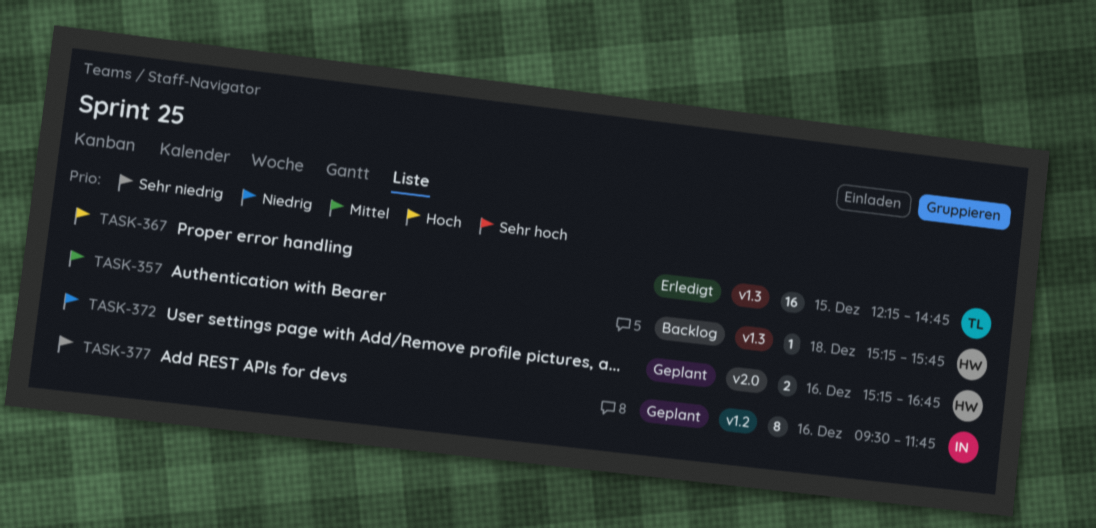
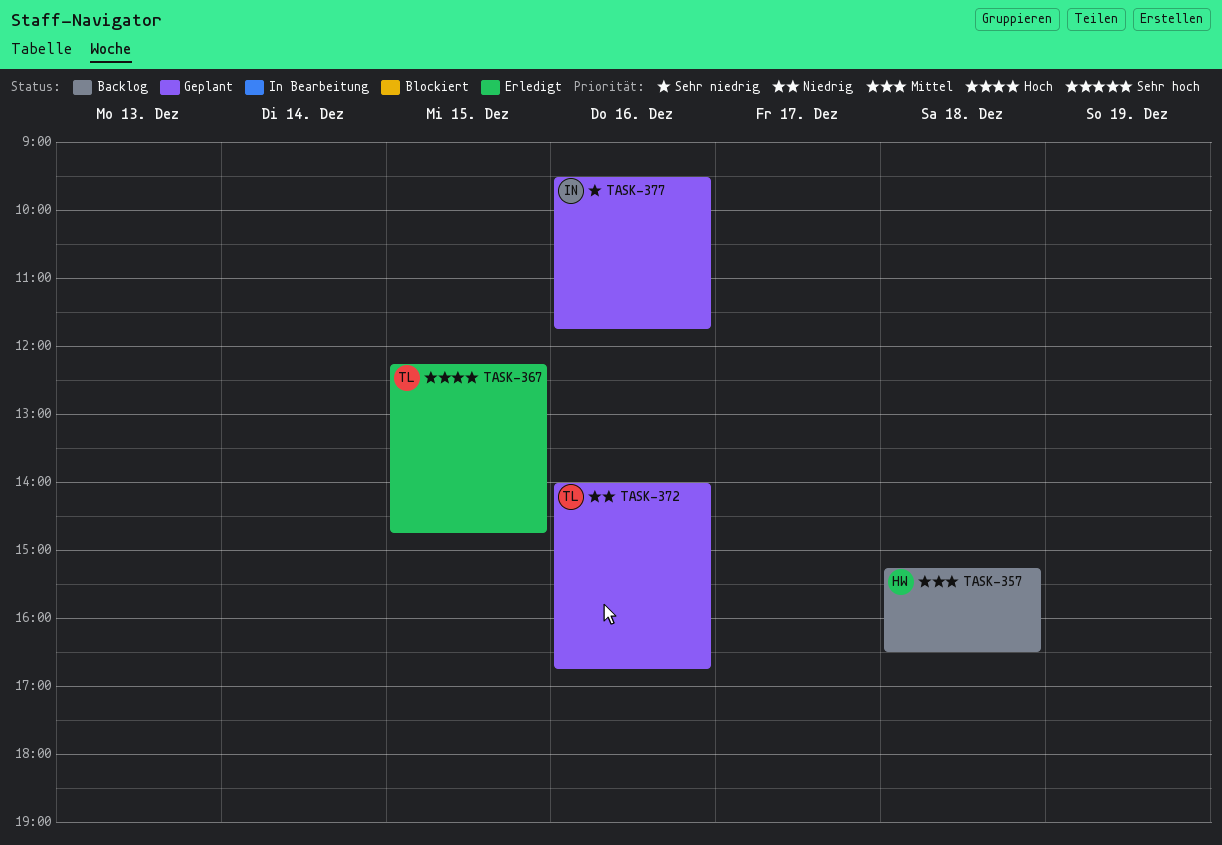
TASK-357, ends: 15:45 -> 16:30
TASK-372, owner: HW -> TL
TASK-372, begins: 15:15 -> 14:00

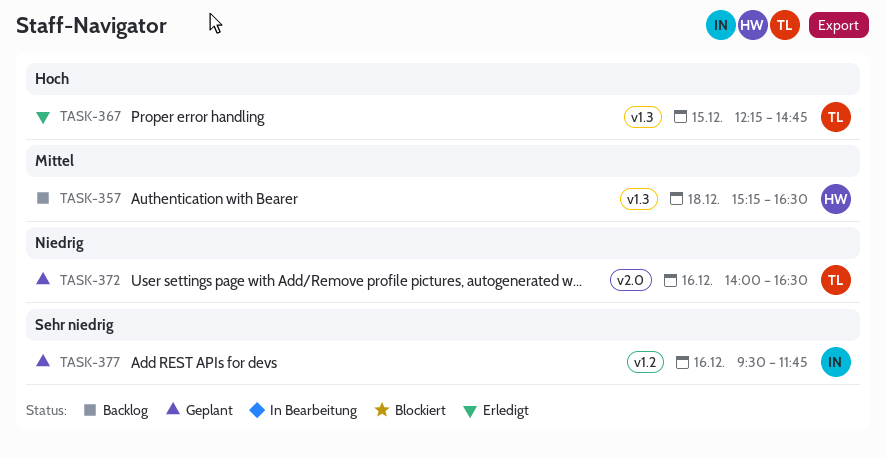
TASK-372, ends: 16:45 -> 16:30

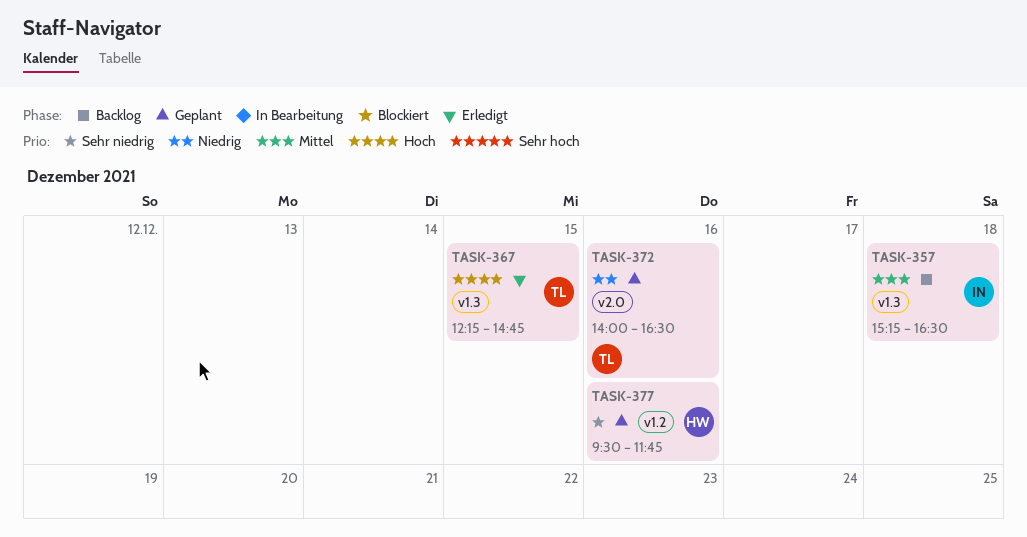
TASK-357, owner: HW -> IN
TASK-377, owner: IN -> HW

